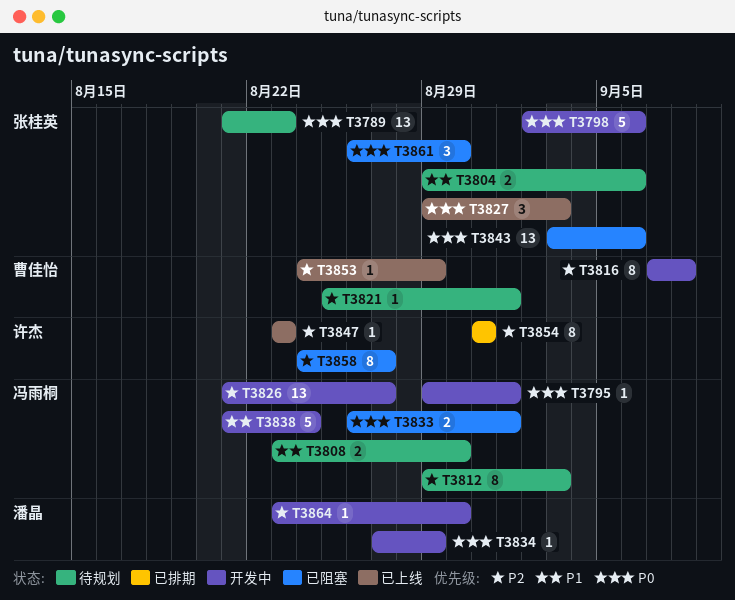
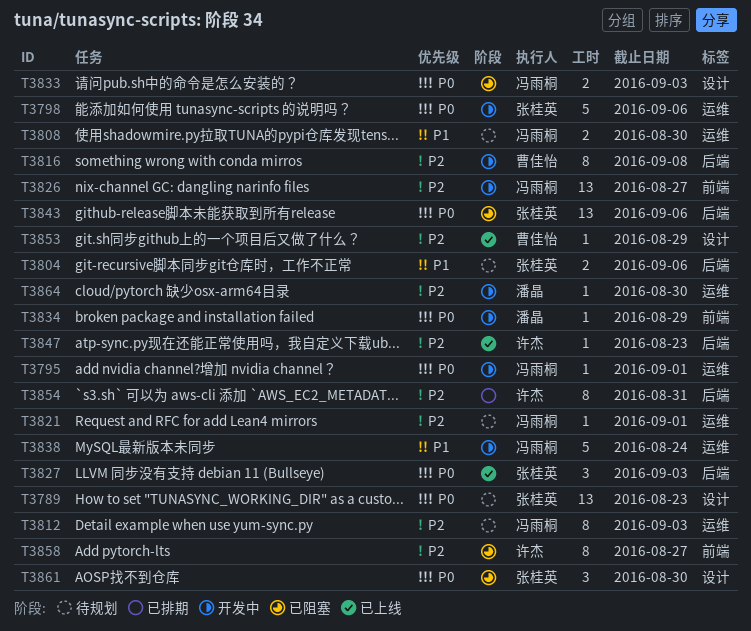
T3821, owner: 曹佳怡 -> 冯雨桐
T3833, due: Sep 1 -> Sep 3

